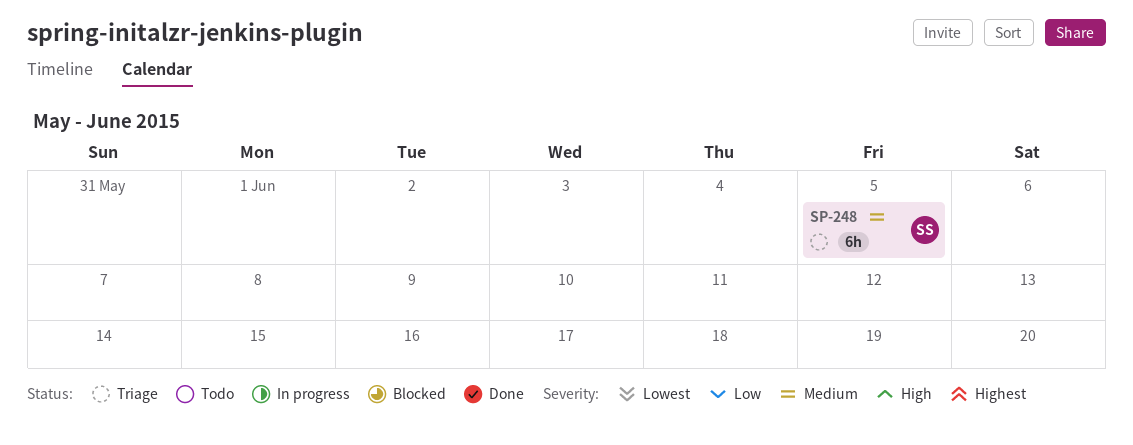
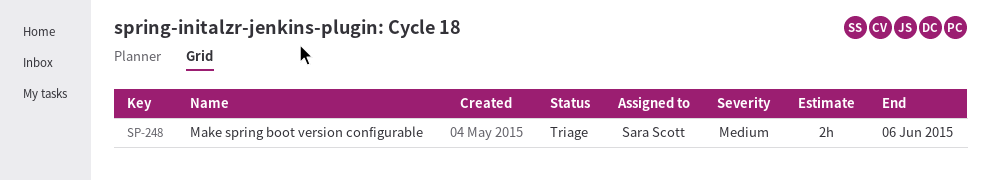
SP-248, estimate: 6h -> 2h
SP-248, due: Jun 5 -> Jun 6

